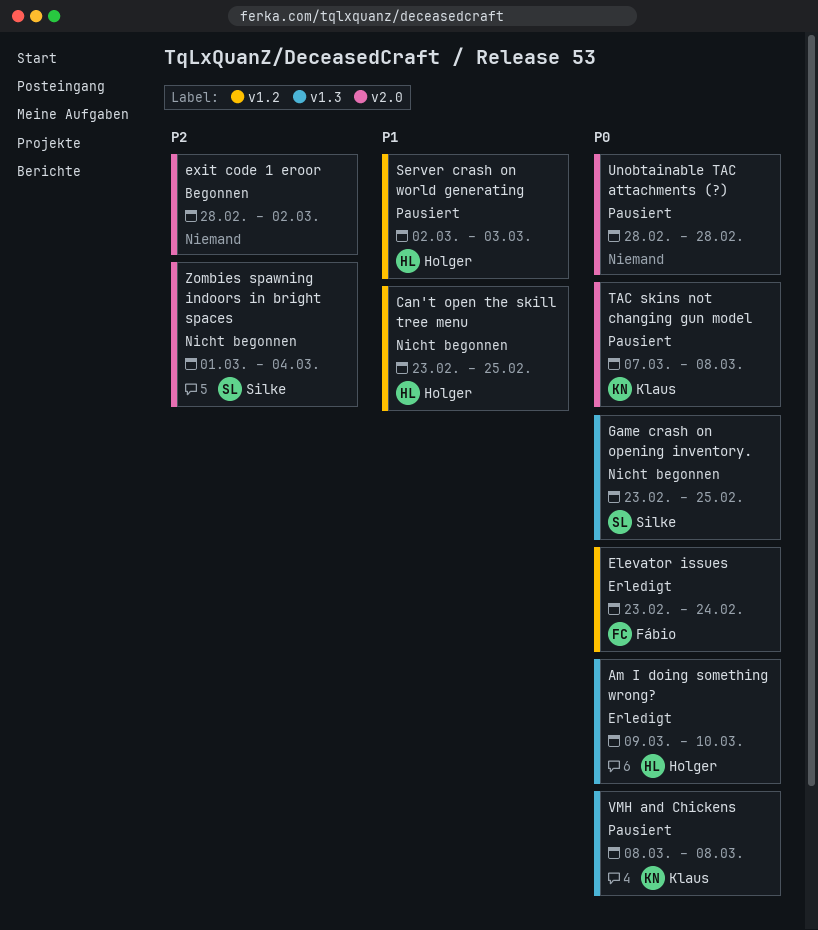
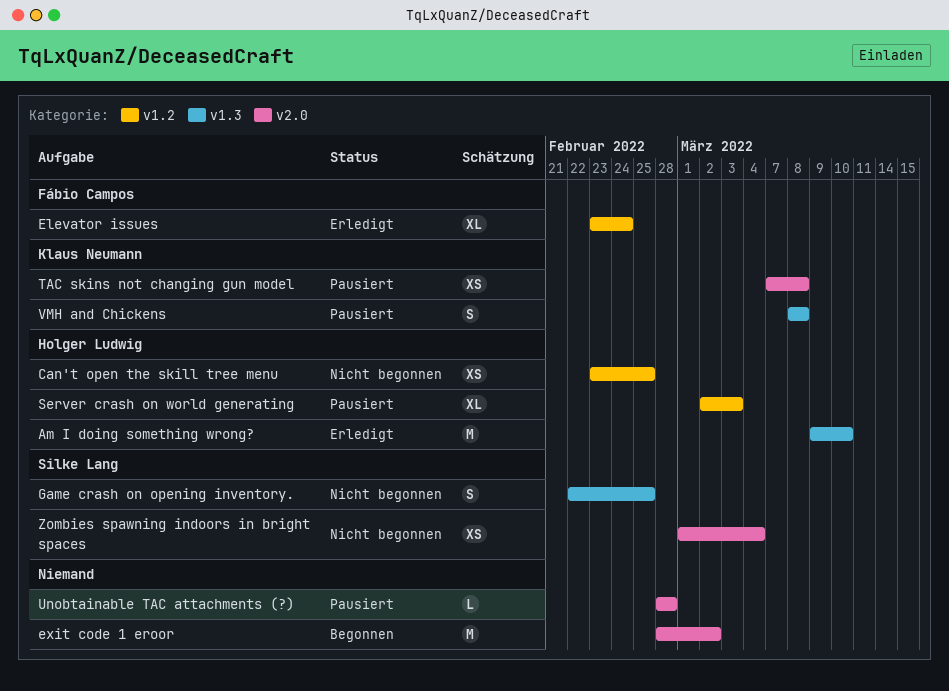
Game crash on opening inventory., start: Feb 23 -> Feb 22

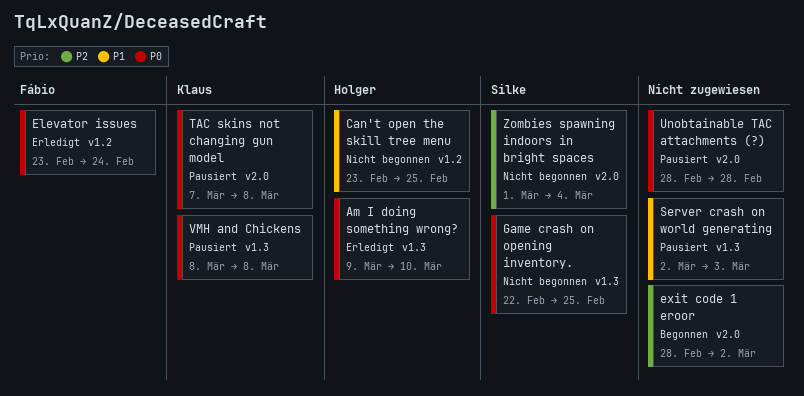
Server crash on world generating, owner: Holger Ludwig -> none
Server crash on world generating, label: v1.2 -> v1.3

